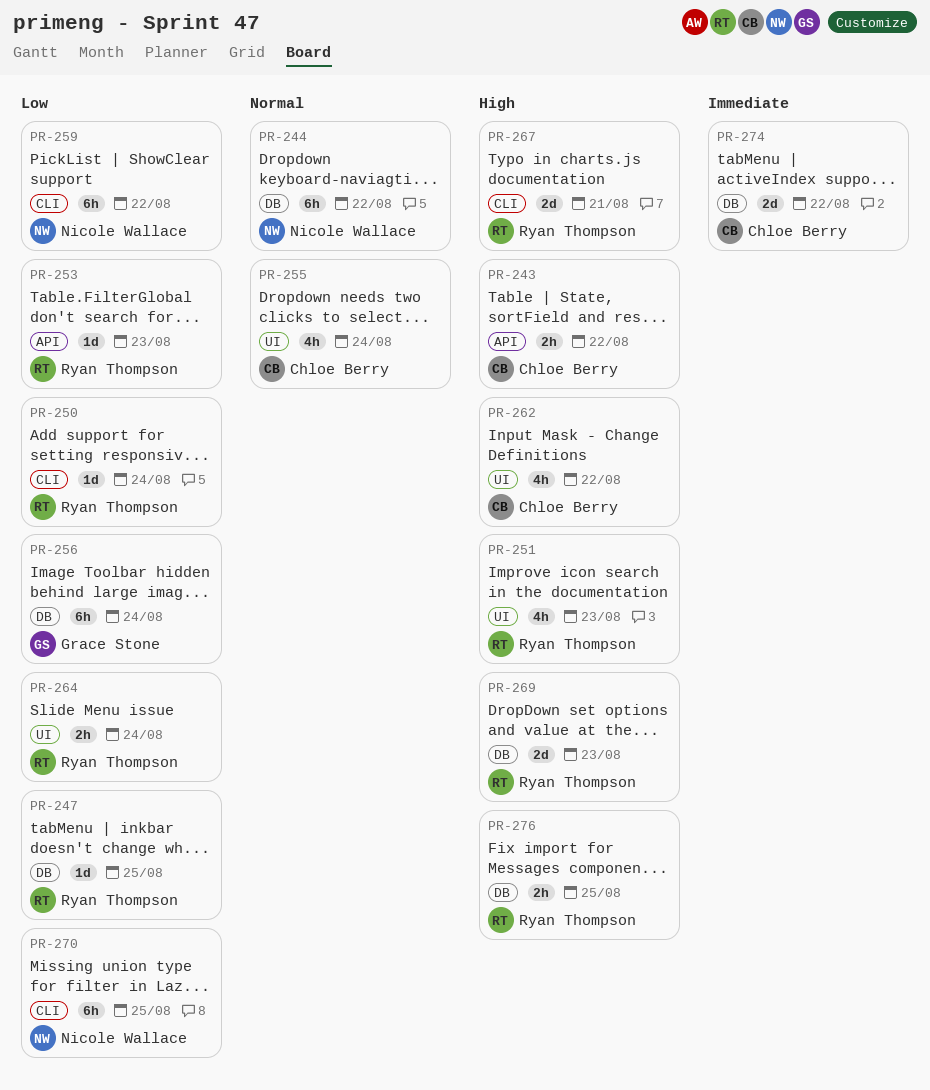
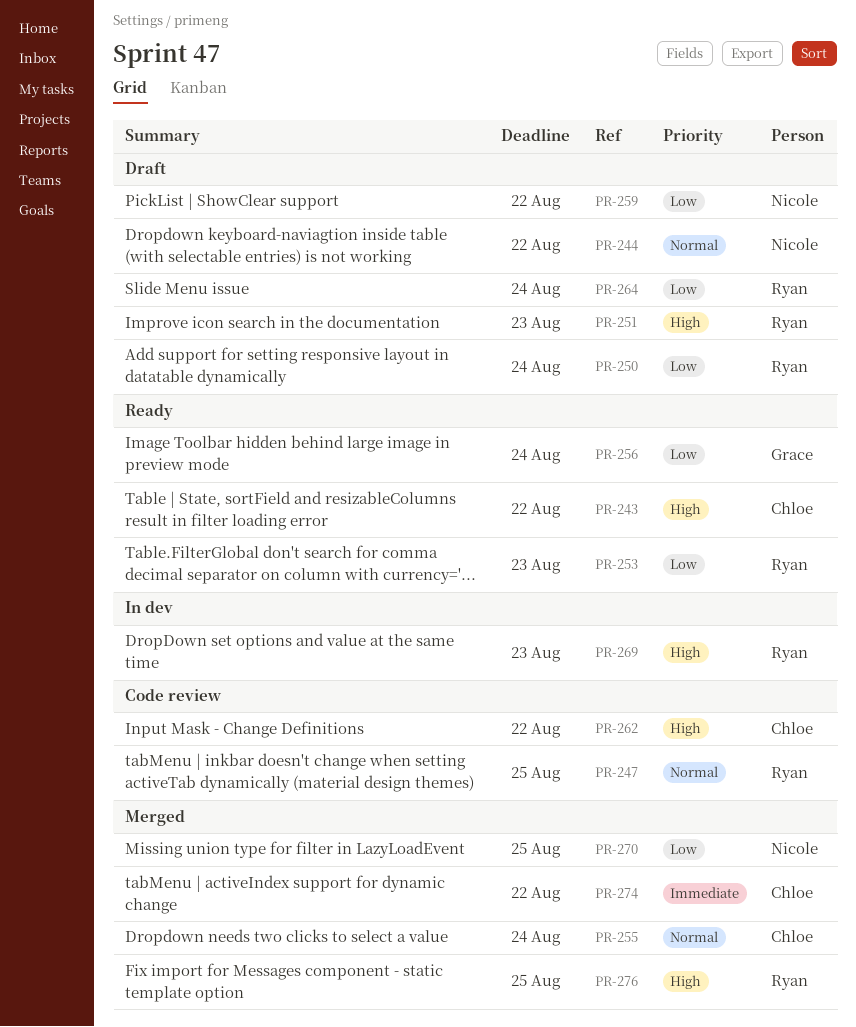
PR-247, priority: Low -> Normal
PR-267: present -> none

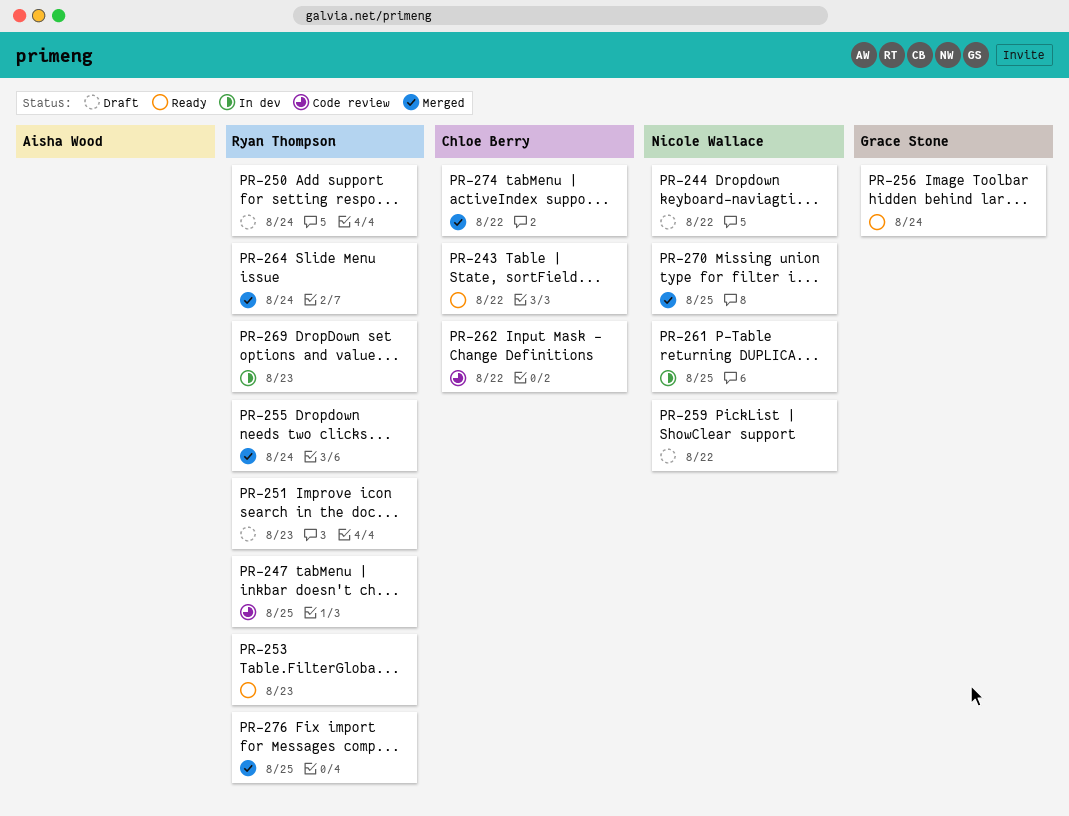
PR-255, owner: Chloe Berry -> Ryan Thompson
PR-261: none -> present
PR-264, status: Draft -> Merged

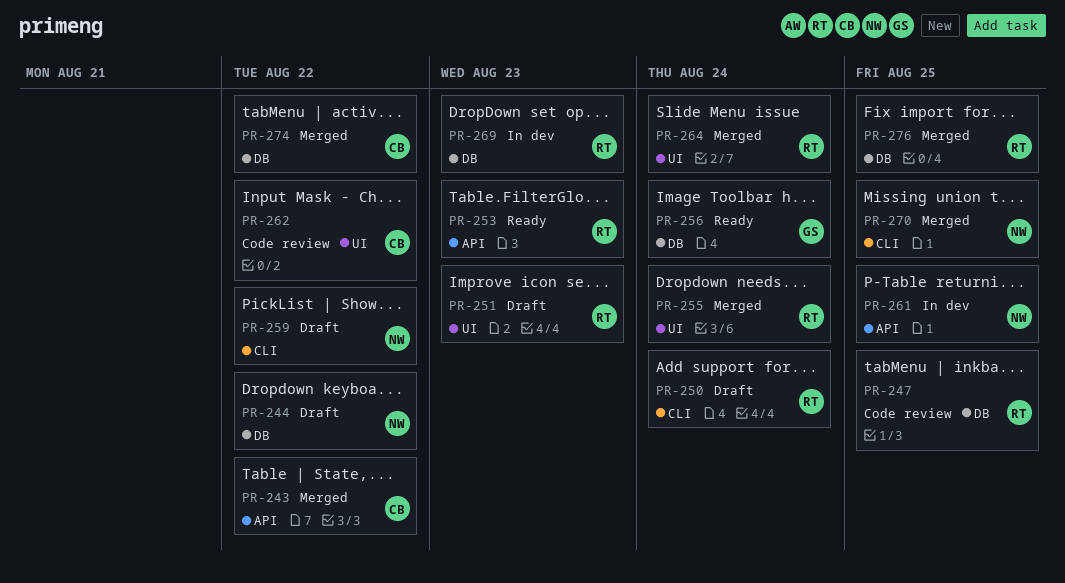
PR-243, status: Ready -> Merged

